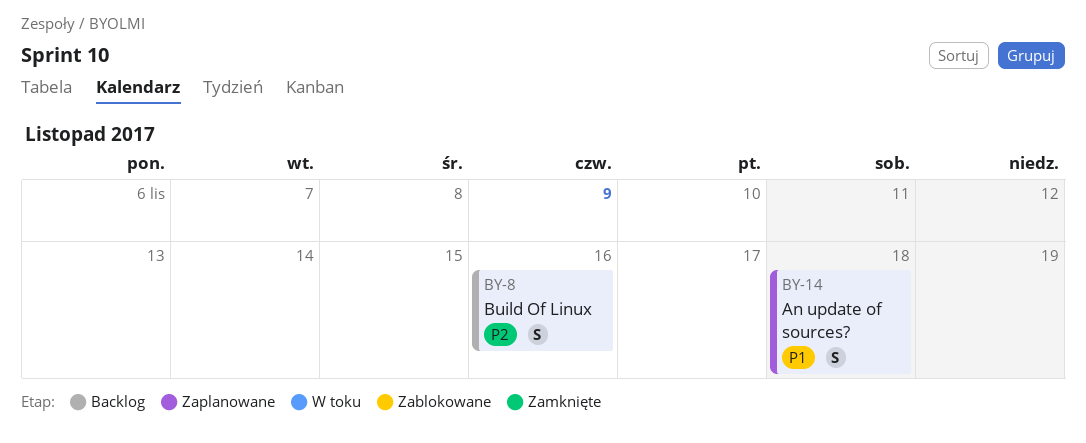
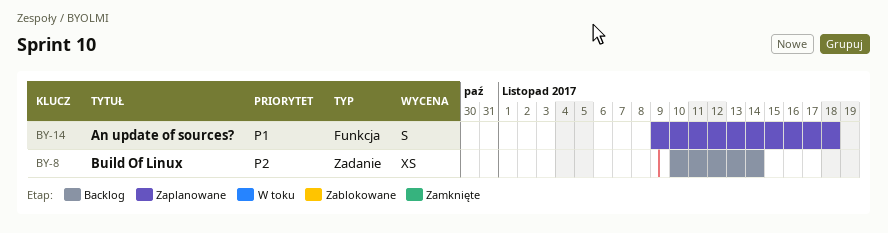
BY-8, estimate: S -> XS
BY-8, due: Nov 16 -> Nov 14

